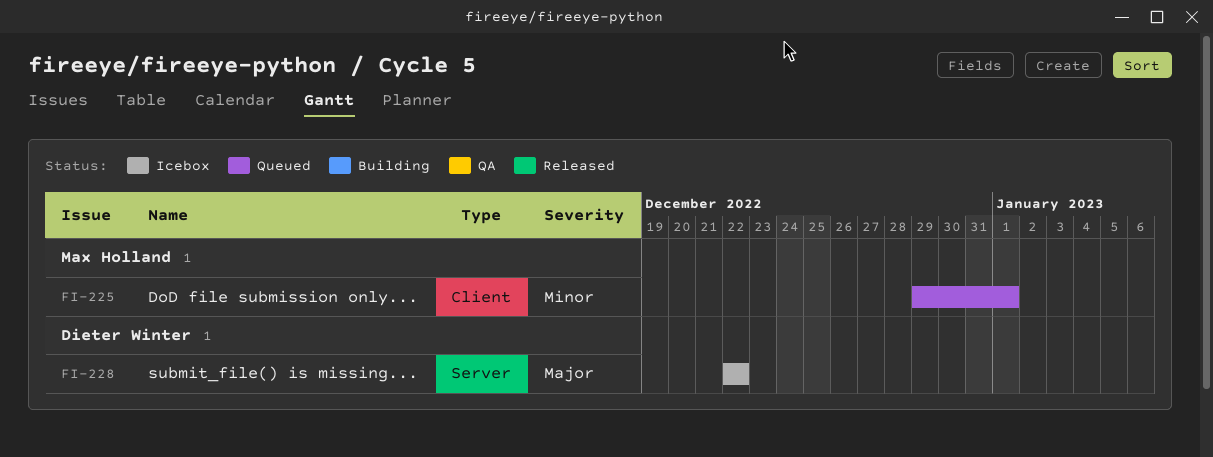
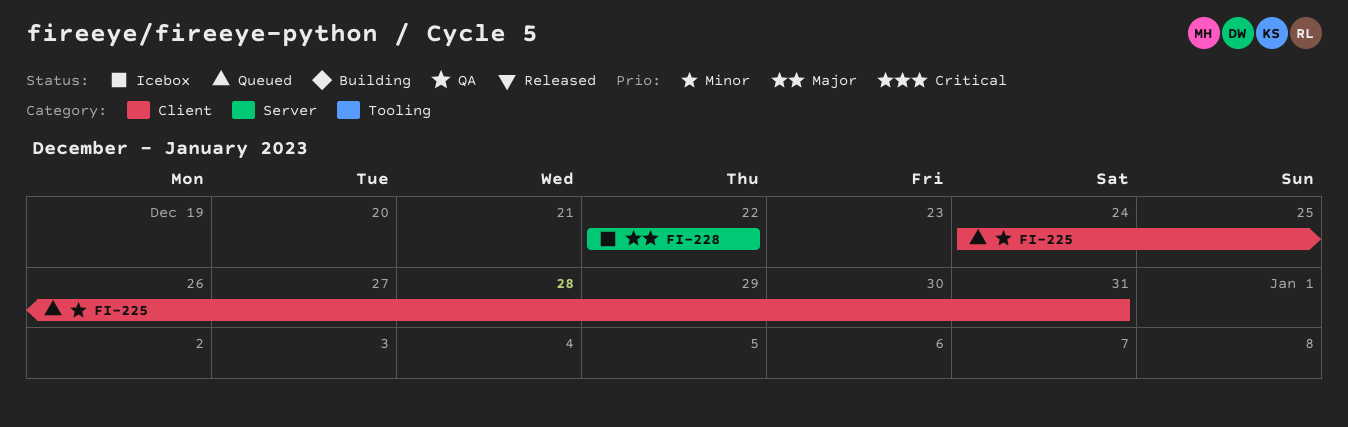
FI-225, start: Dec 29 -> Dec 24
FI-225, due: Jan 1 -> Dec 31

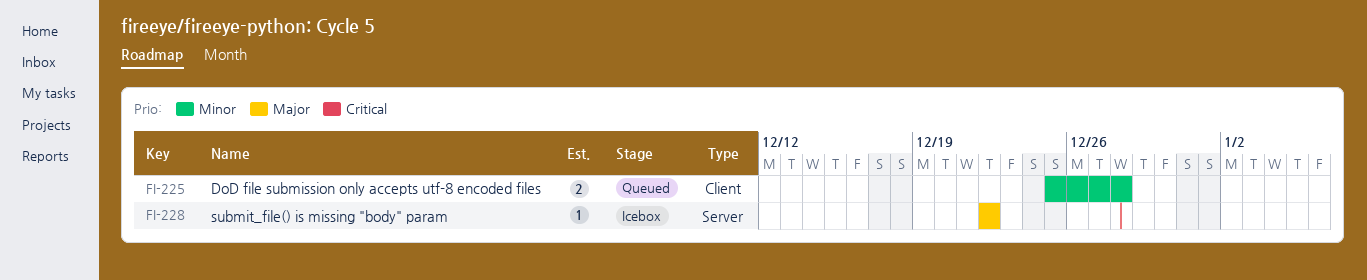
FI-225, start: Dec 24 -> Dec 25
FI-225, due: Dec 31 -> Dec 28

